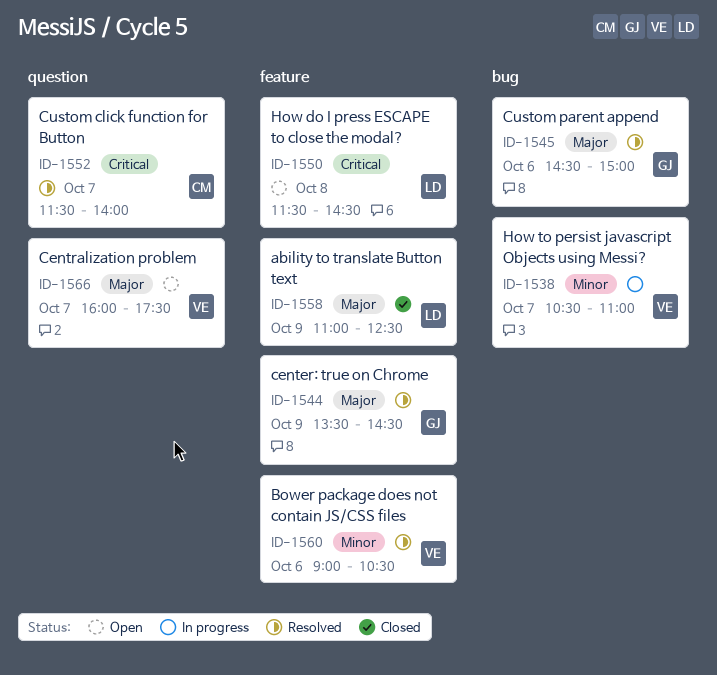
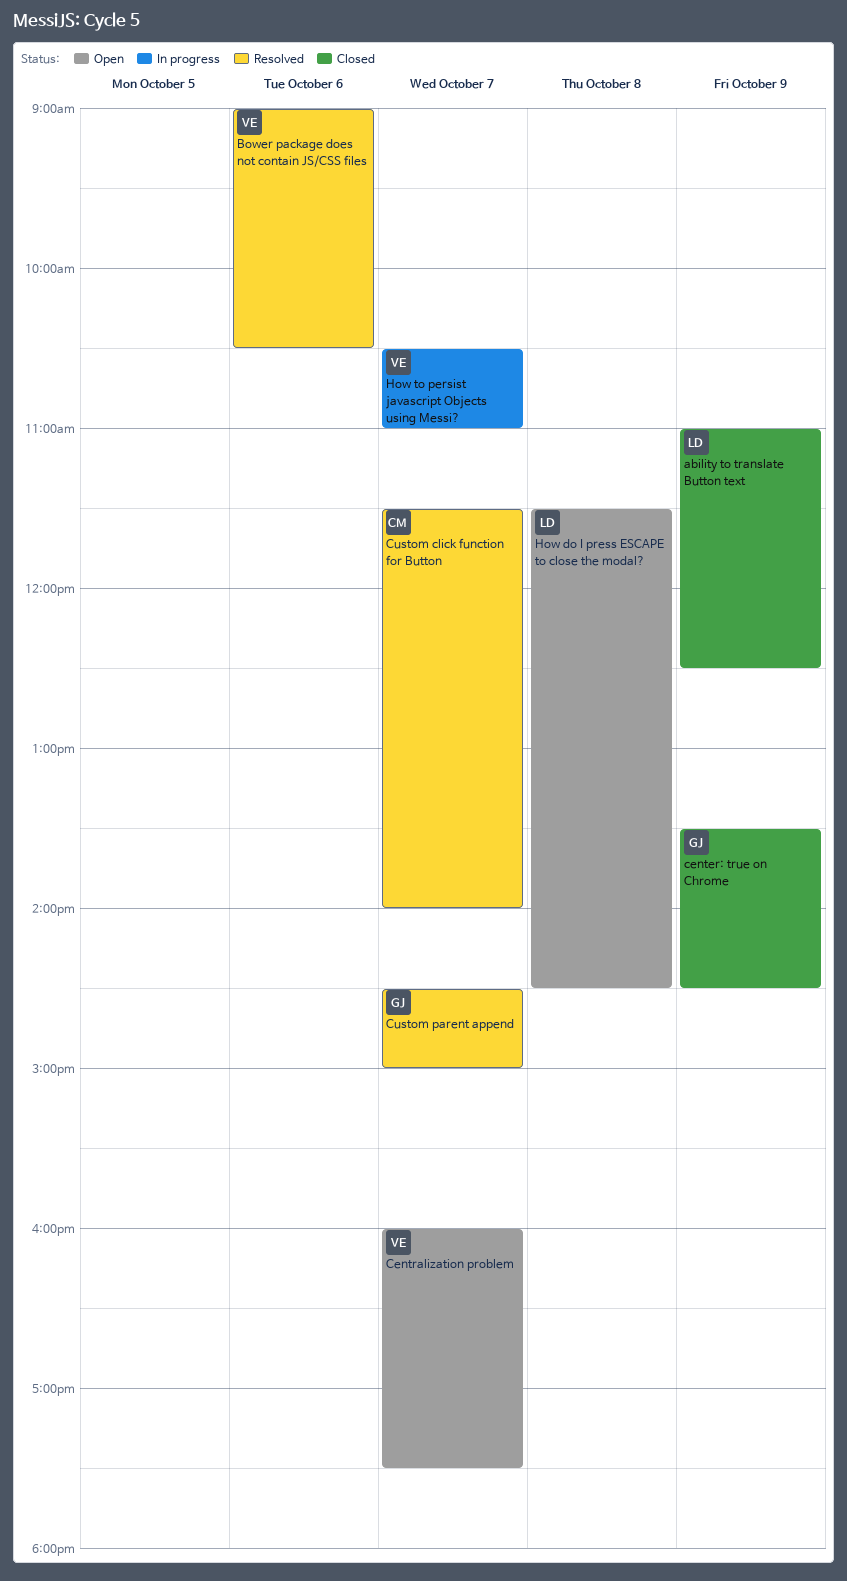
center: true on Chrome, status: Resolved -> Closed
Custom parent append, day: Oct 6 -> Oct 7

